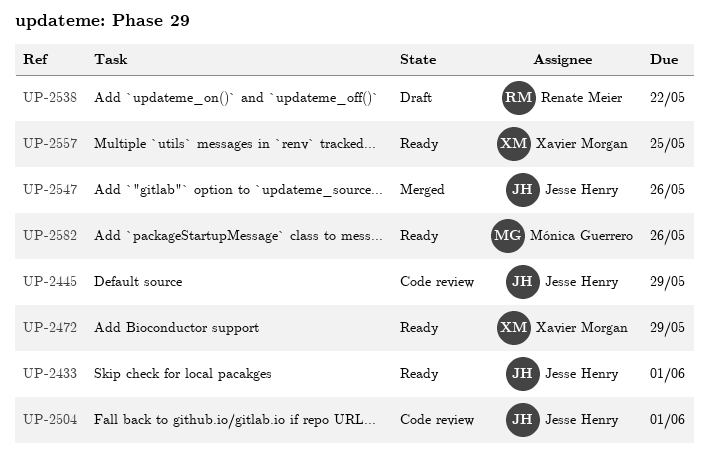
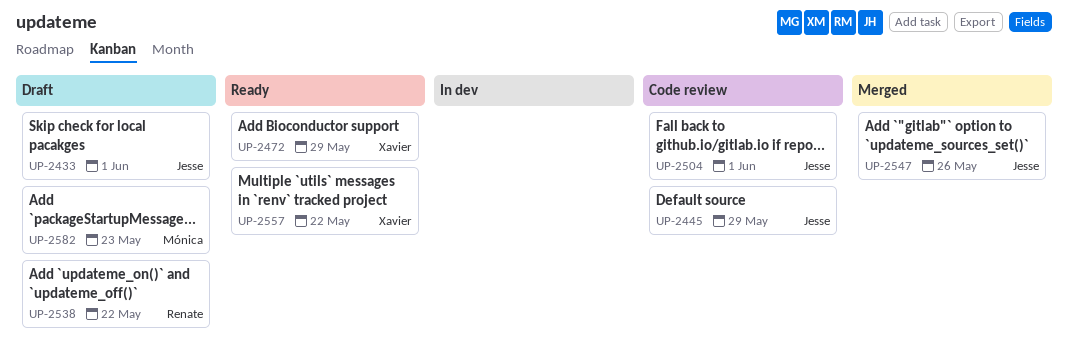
UP-2433, status: Ready -> Draft
UP-2557, due: May 25 -> May 22
UP-2582, status: Ready -> Draft
UP-2582, due: May 26 -> May 23

